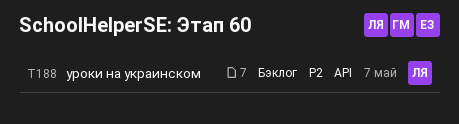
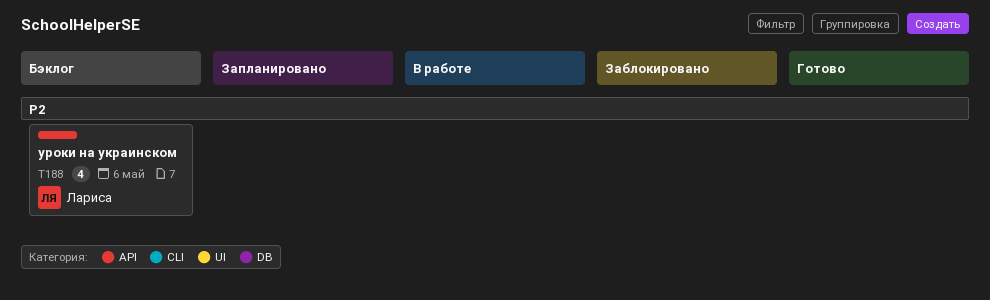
T188, due: May 7 -> May 6

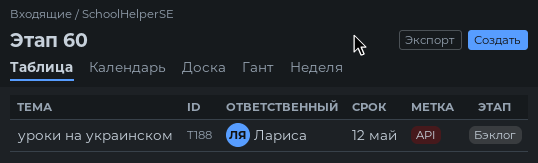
T188, due: May 6 -> May 12

